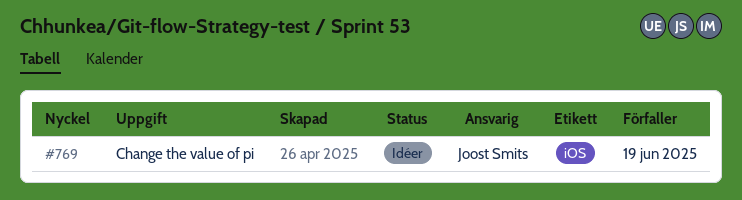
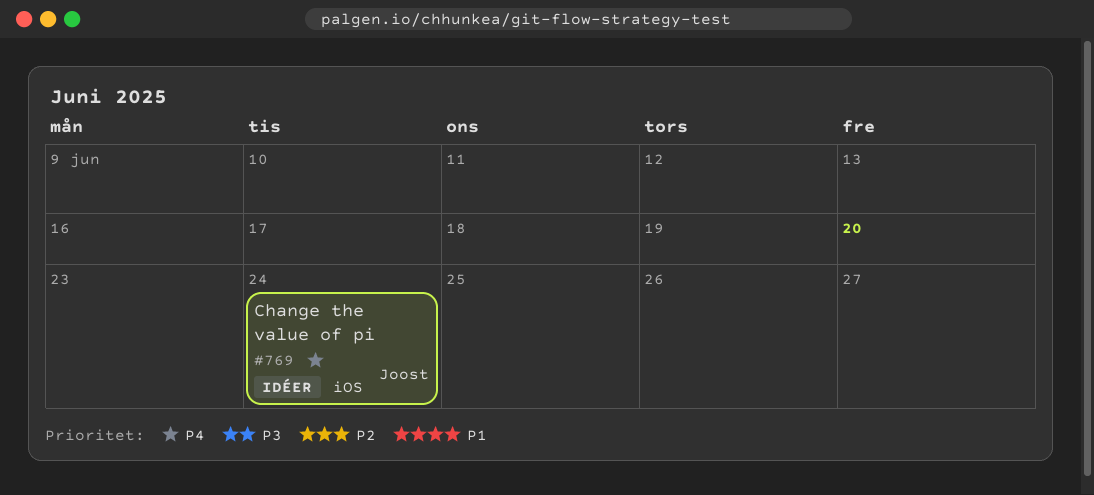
#769, due: Jun 19 -> Jun 24

